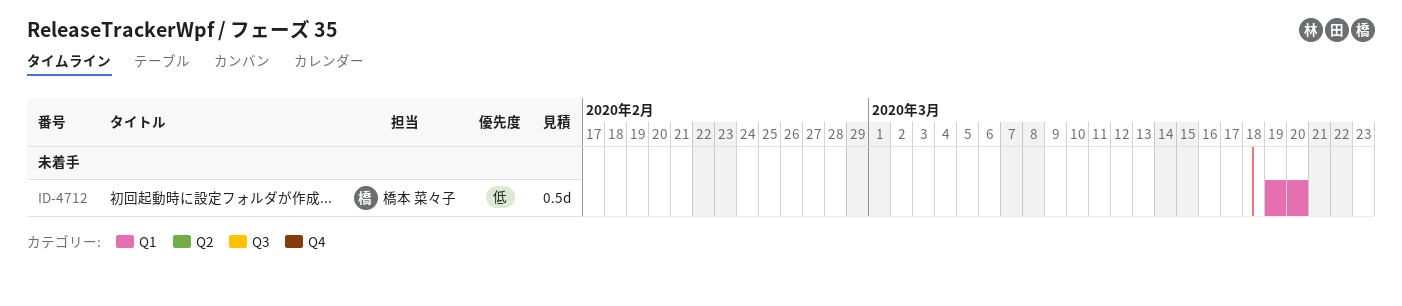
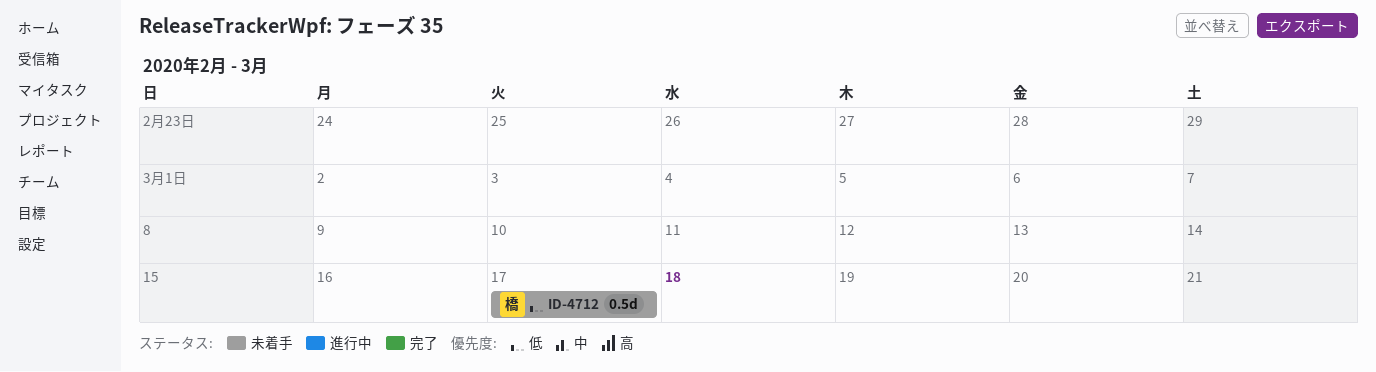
ID-4712, start: Mar 19 -> Mar 17
ID-4712, due: Mar 20 -> Mar 17

